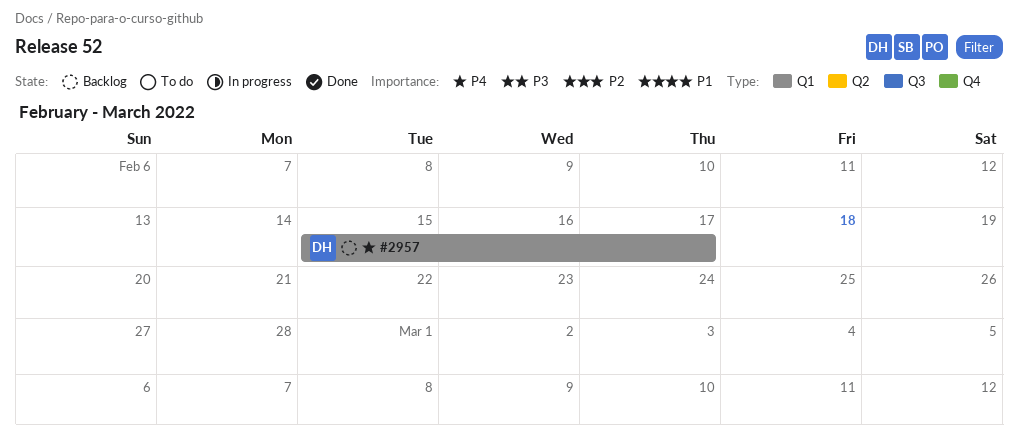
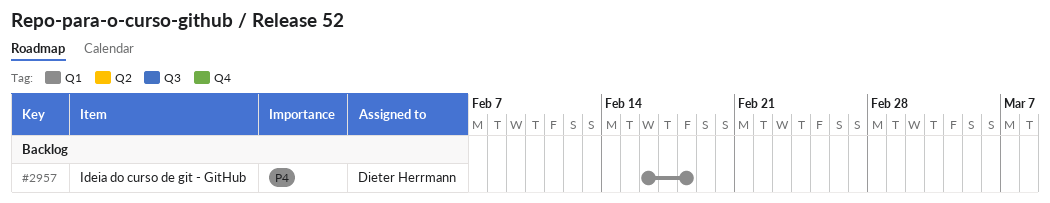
#2957, start: Feb 15 -> Feb 16
#2957, due: Feb 17 -> Feb 18

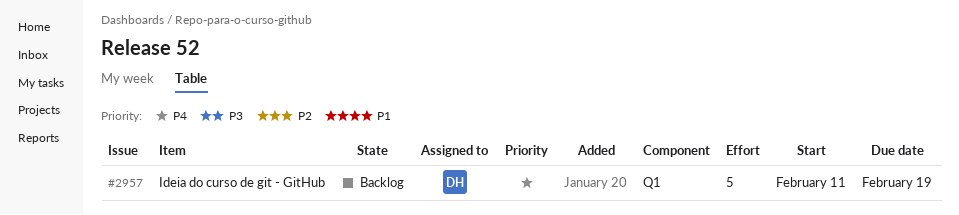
#2957, start: Feb 16 -> Feb 11
#2957, due: Feb 18 -> Feb 19

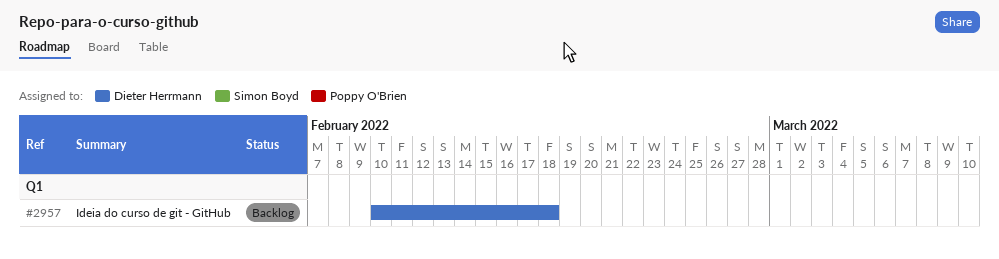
#2957, start: Feb 11 -> Feb 10
#2957, due: Feb 19 -> Feb 18

